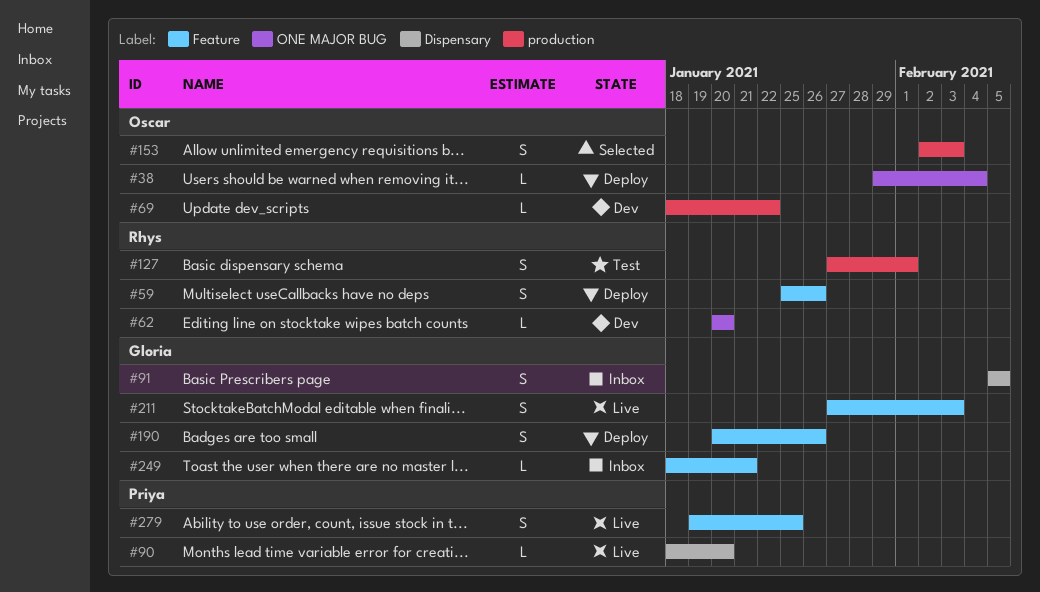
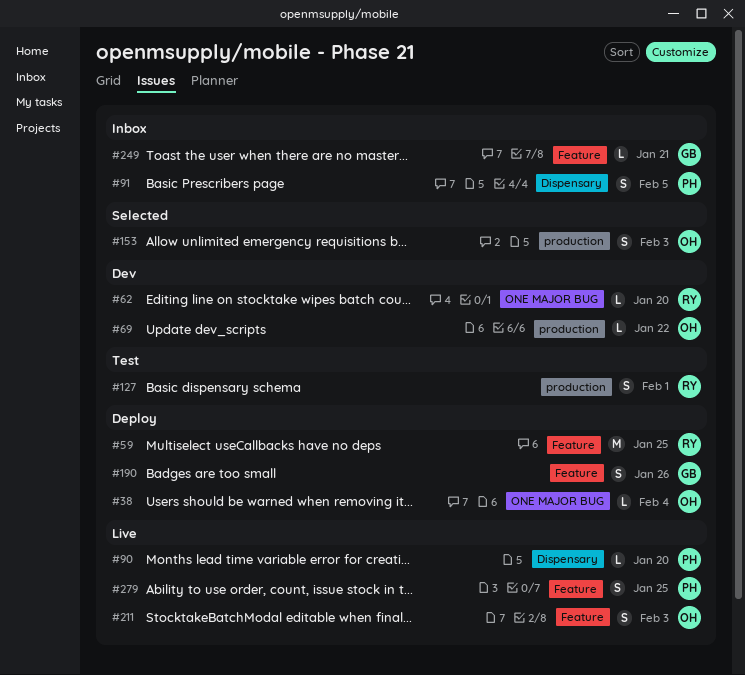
#59, estimate: S -> M
#59, due: Jan 26 -> Jan 25
#91, owner: Gloria -> Priya
#211, owner: Gloria -> Oscar

